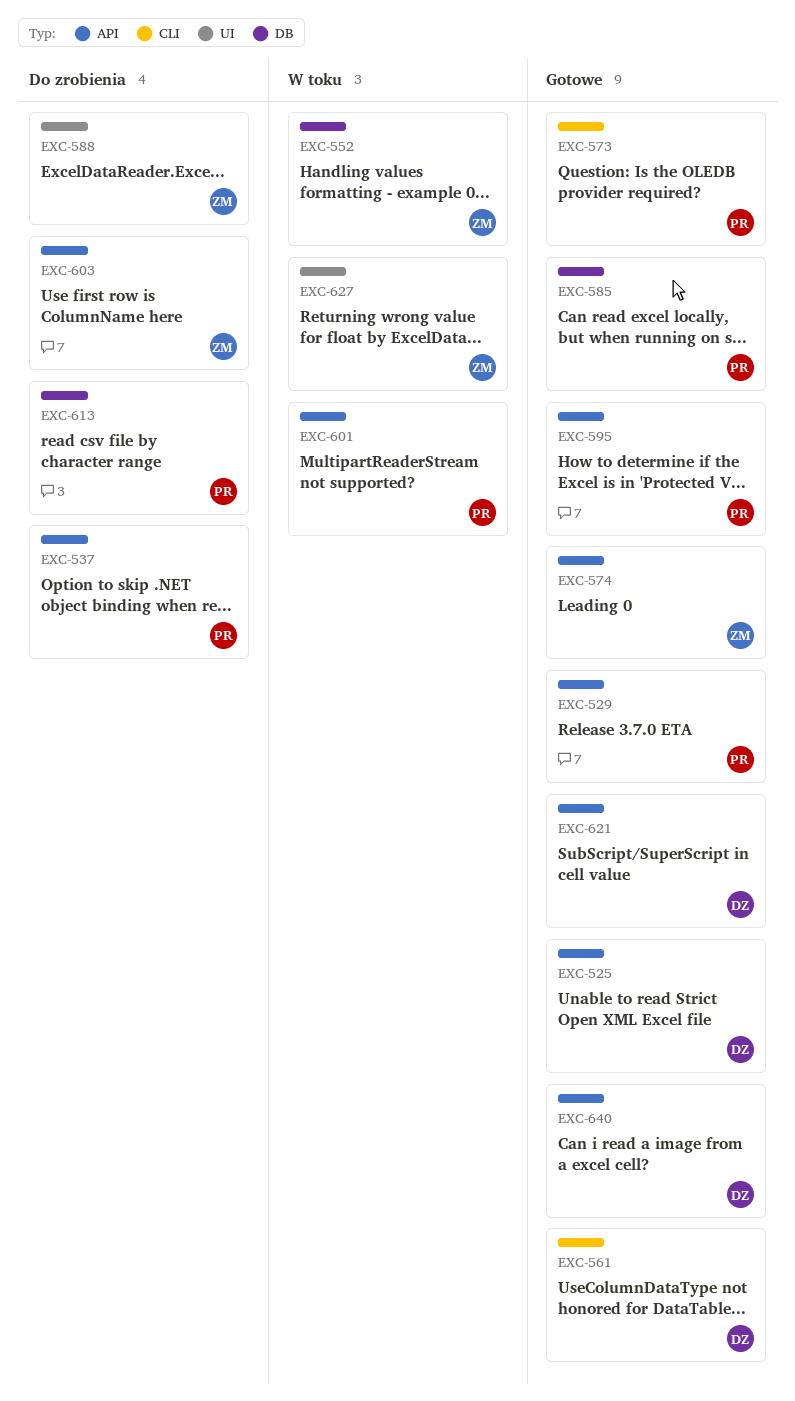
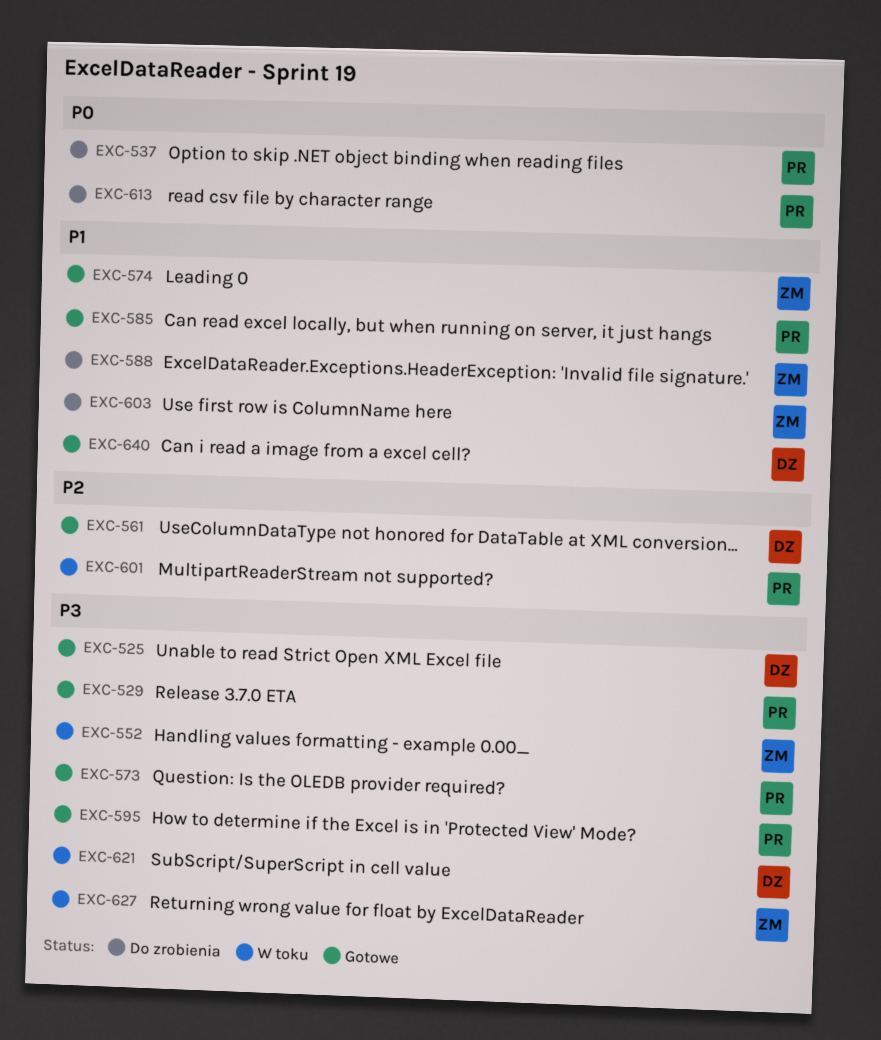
EXC-621, status: Gotowe -> W toku

